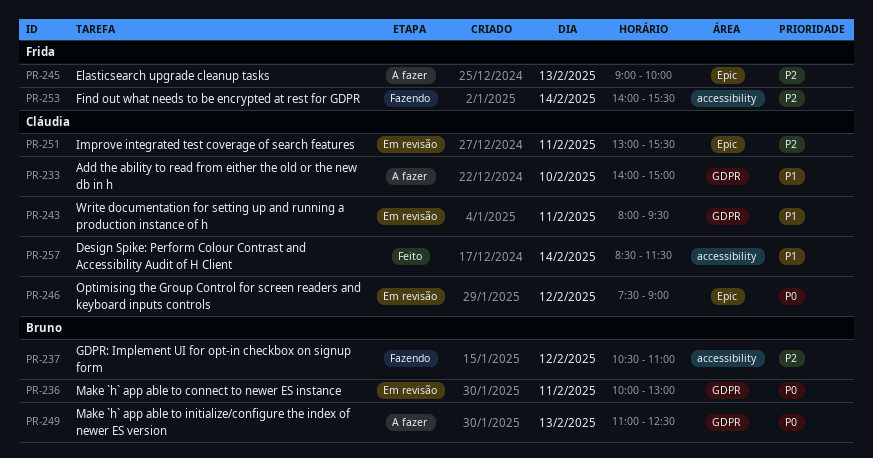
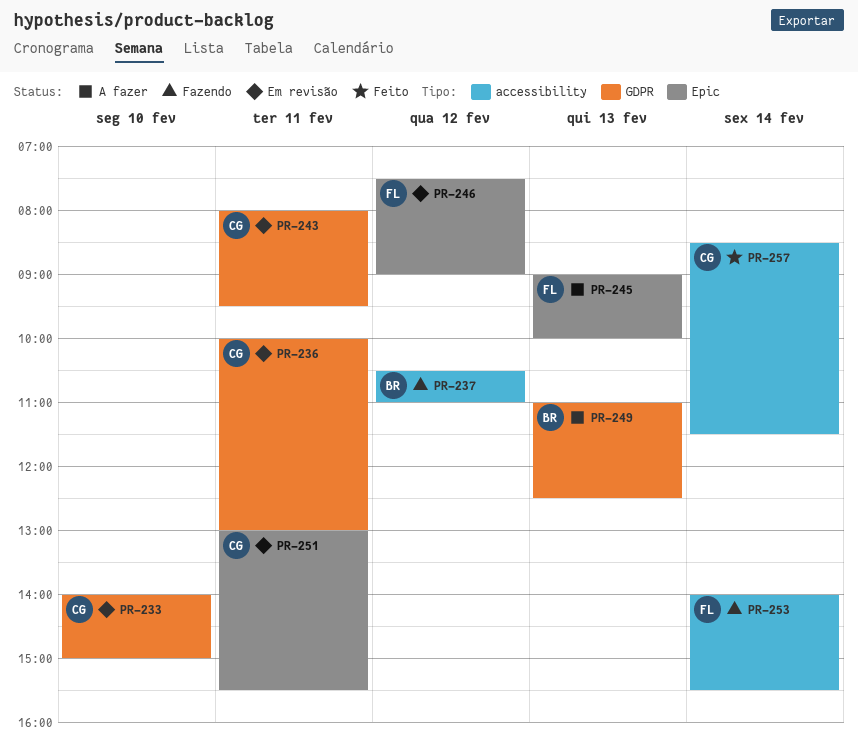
PR-233, status: A fazer -> Em revisão
PR-236, owner: Bruno -> Cláudia
PR-246, owner: Cláudia -> Frida

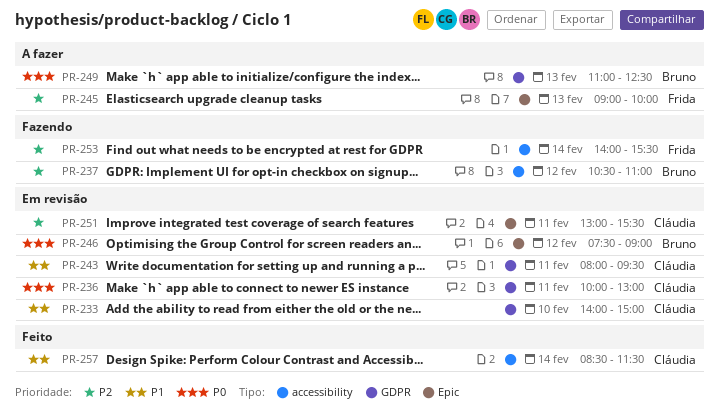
PR-246, owner: Frida -> Bruno

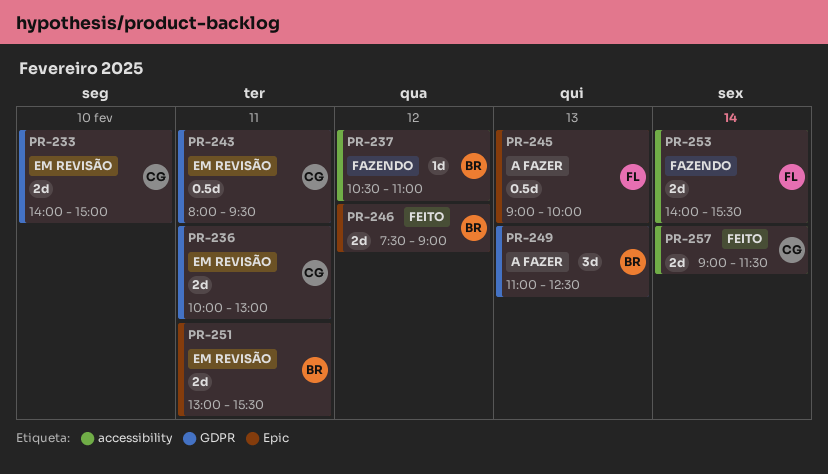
PR-246, status: Em revisão -> Feito
PR-251, owner: Cláudia -> Bruno
PR-257, begins: 08:30 -> 09:00

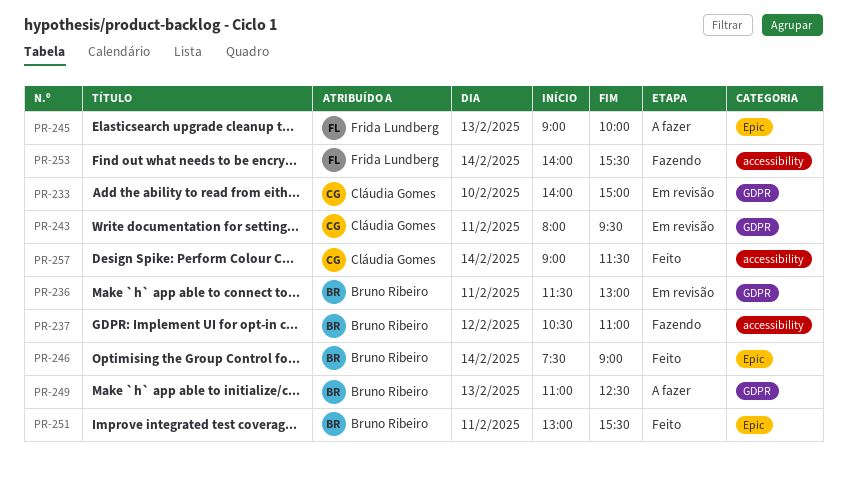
PR-236, owner: Cláudia Gomes -> Bruno Ribeiro
PR-236, begins: 10:00 -> 11:30
PR-246, day: Feb 12 -> Feb 14
PR-251, status: Em revisão -> Feito

